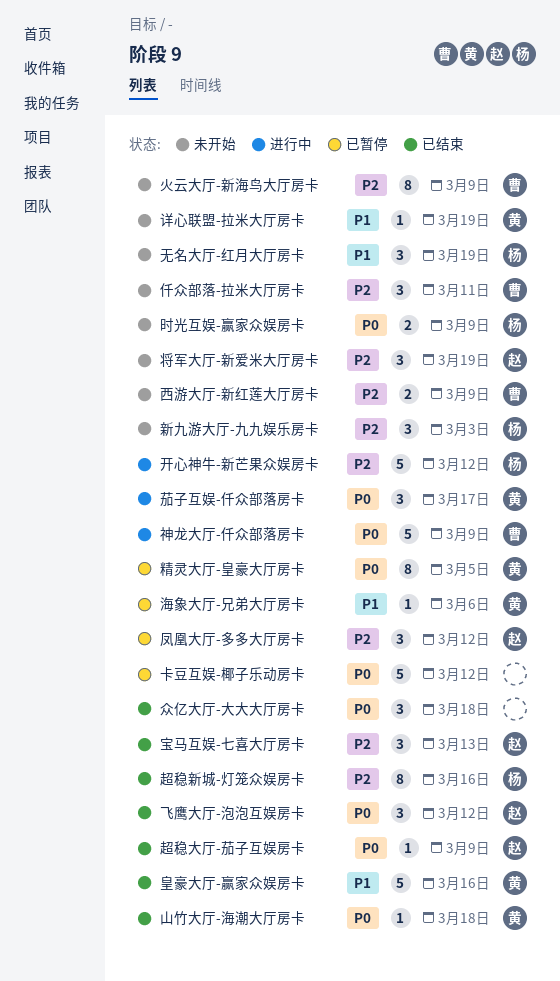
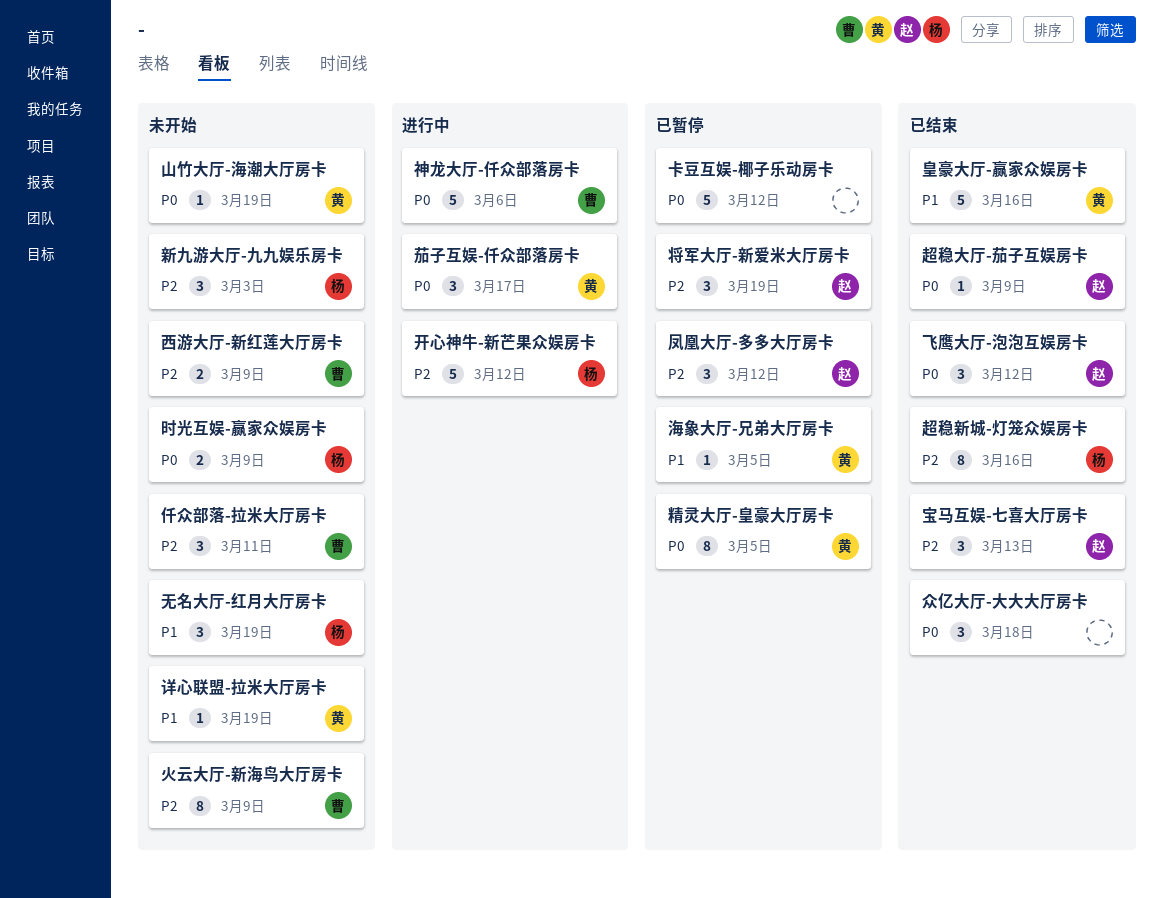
将军大厅-新爱米大厅房卡, status: 未开始 -> 已暂停
山竹大厅-海潮大厅房卡, status: 已结束 -> 未开始
山竹大厅-海潮大厅房卡, due: Mar 18 -> Mar 19
海象大厅-兄弟大厅房卡, due: Mar 6 -> Mar 5
神龙大厅-仟众部落房卡, due: Mar 9 -> Mar 6

